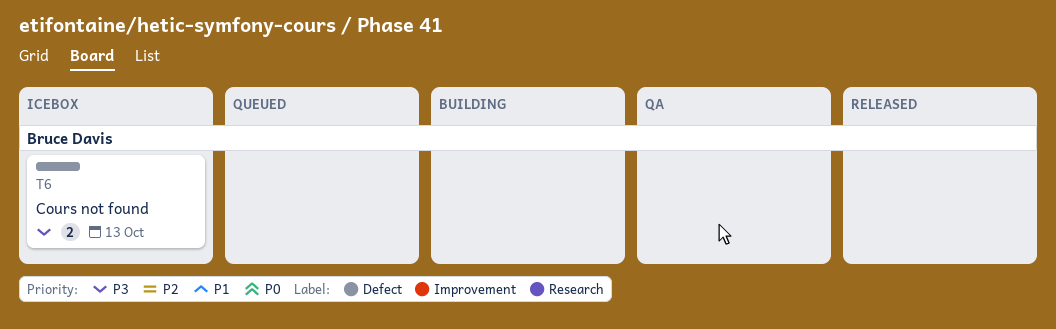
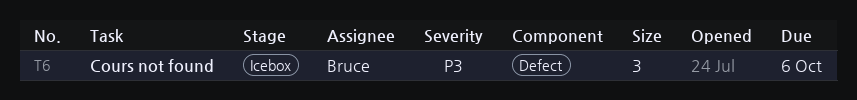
T6, estimate: 2 -> 3
T6, due: Oct 13 -> Oct 6

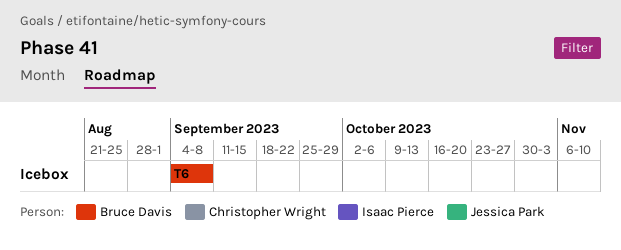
T6, due: Oct 6 -> Sep 8

